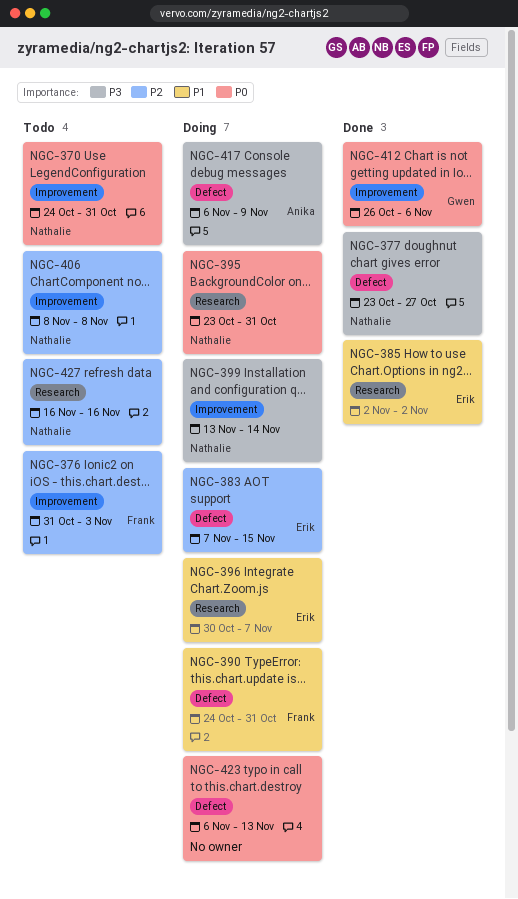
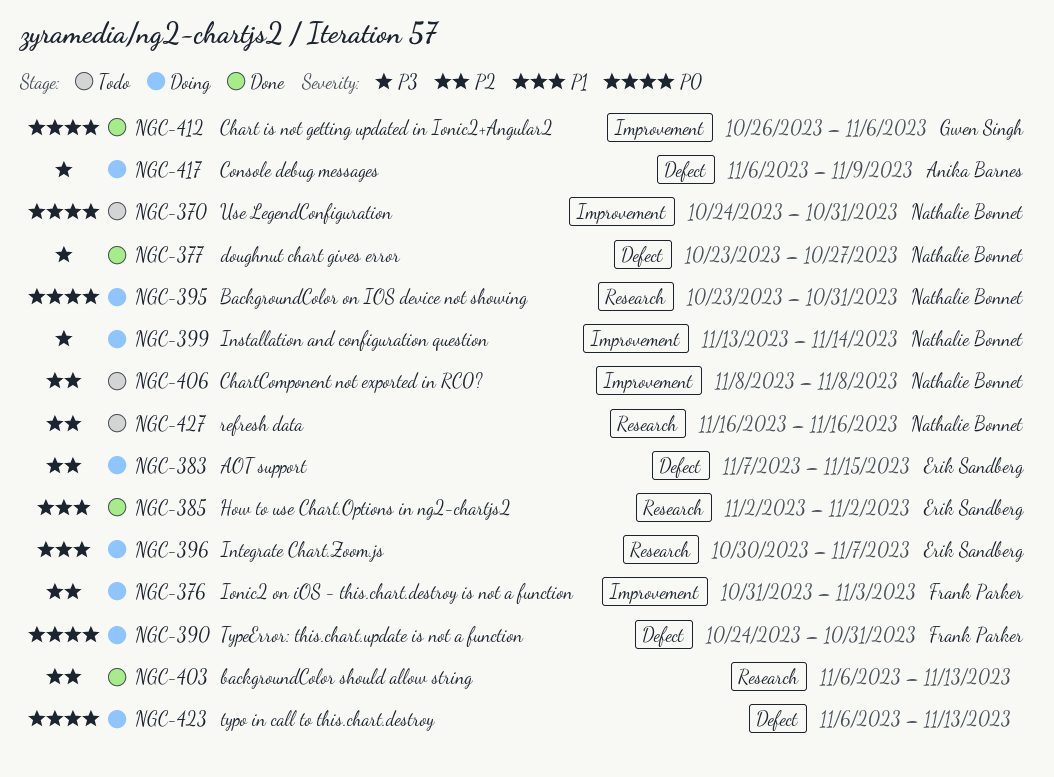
NGC-376, status: Todo -> Doing
NGC-390, priority: P1 -> P0
NGC-403: none -> present

